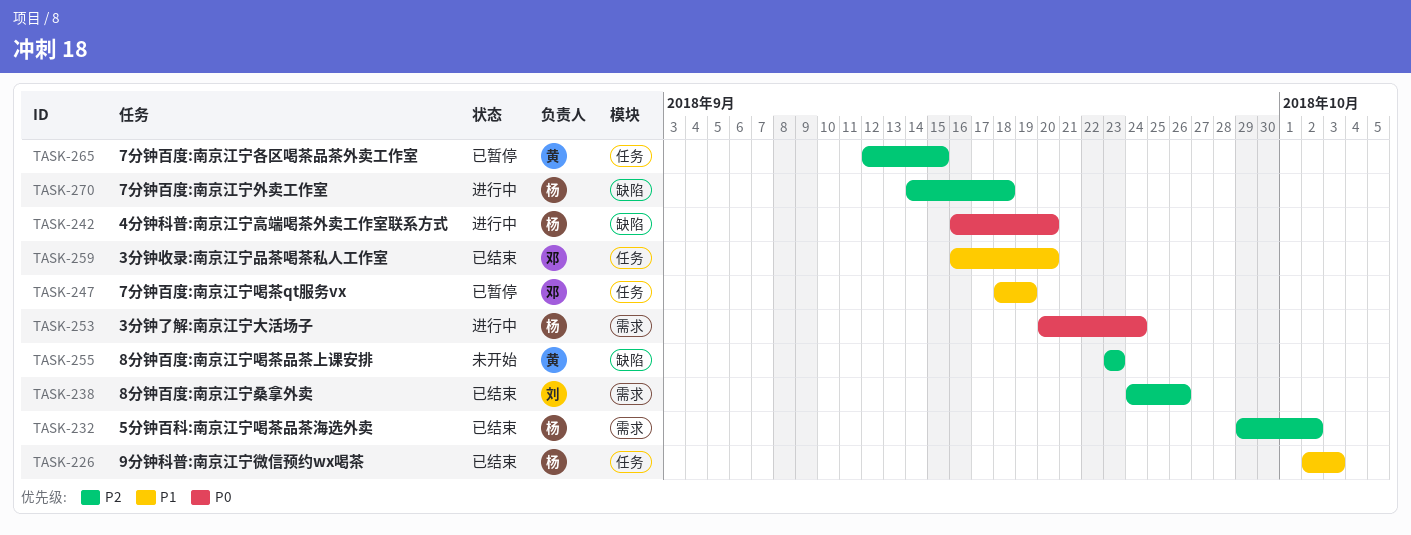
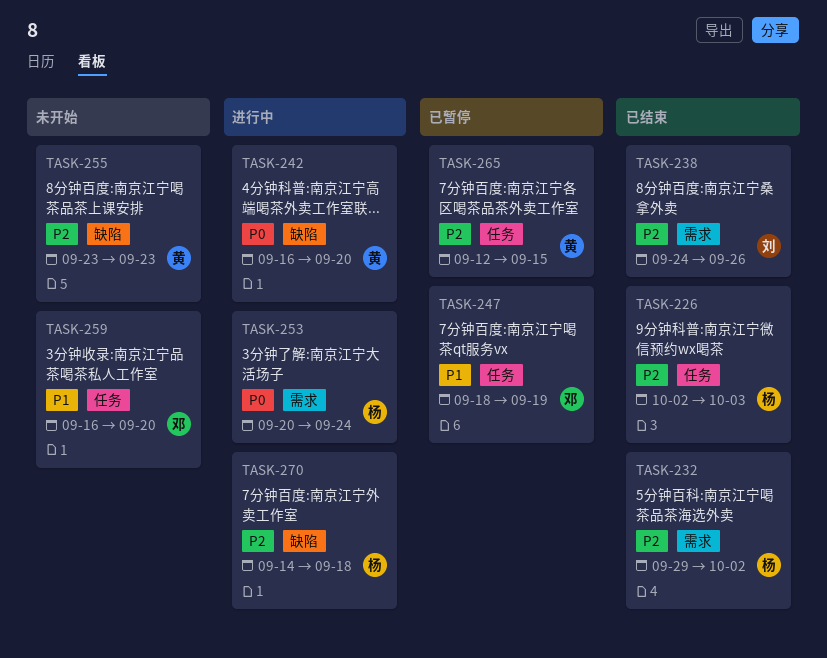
TASK-226, priority: P1 -> P2
TASK-242, owner: 杨 -> 黄
TASK-259, status: 已结束 -> 未开始

